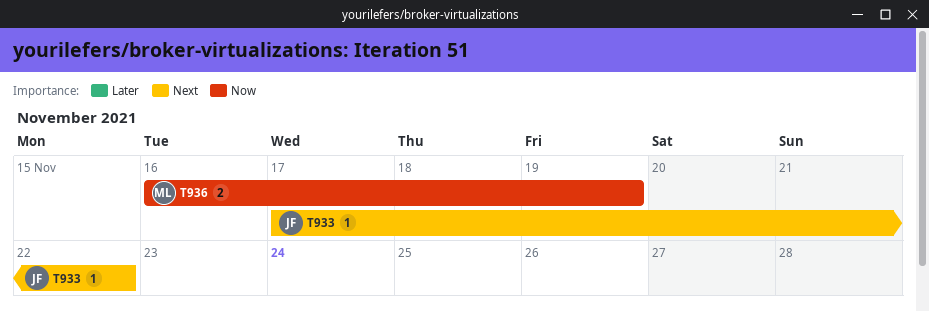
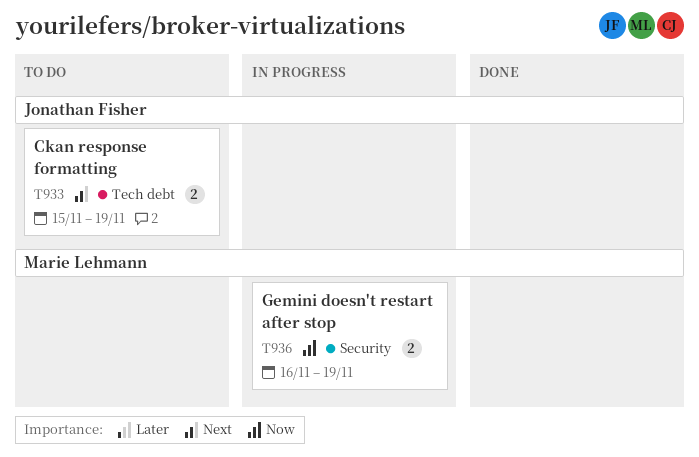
T933, estimate: 1 -> 2
T933, start: Nov 17 -> Nov 15
T933, due: Nov 22 -> Nov 19

